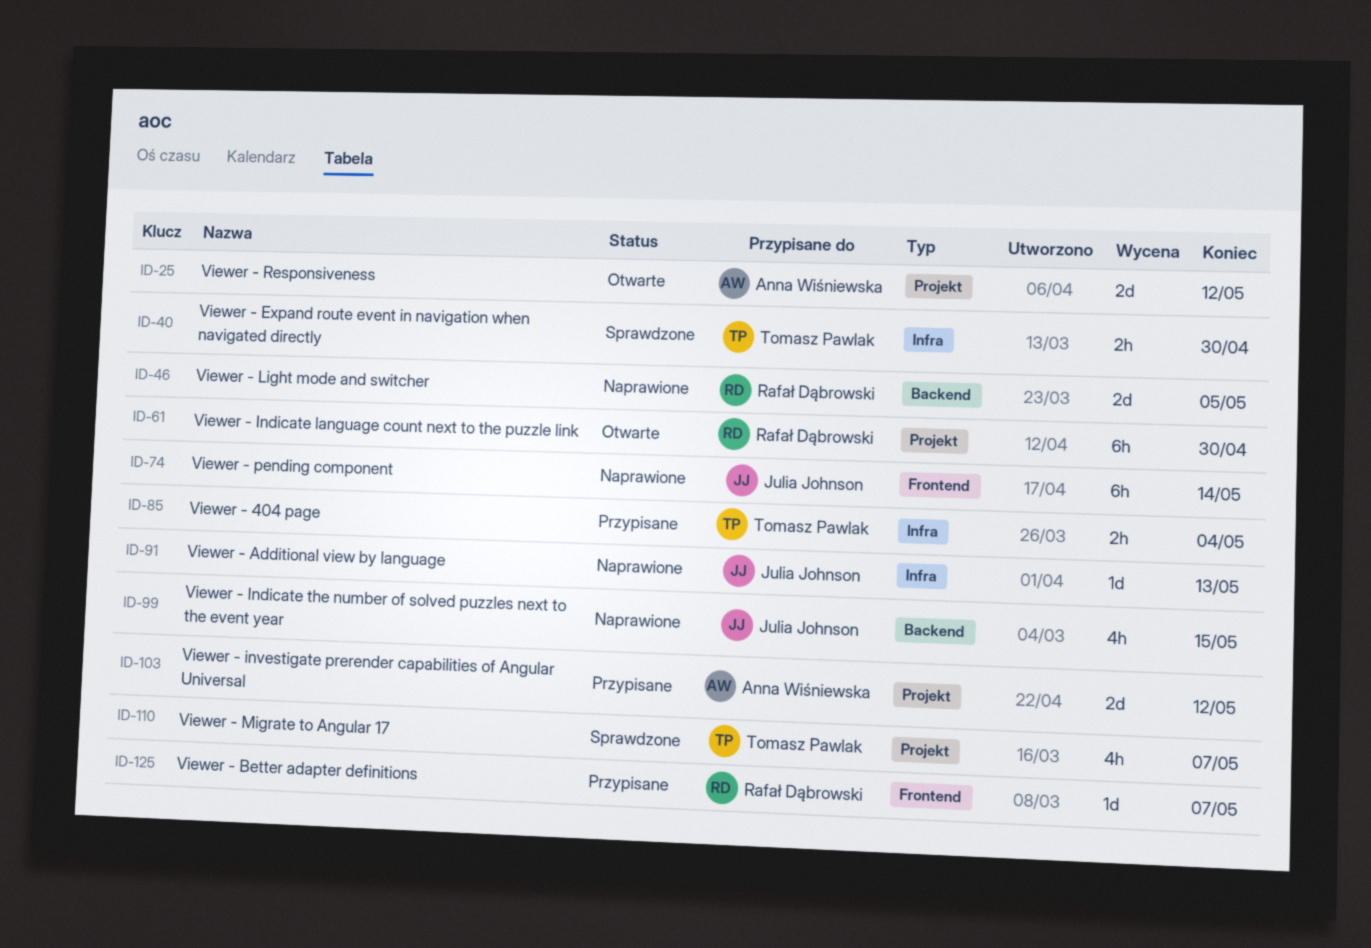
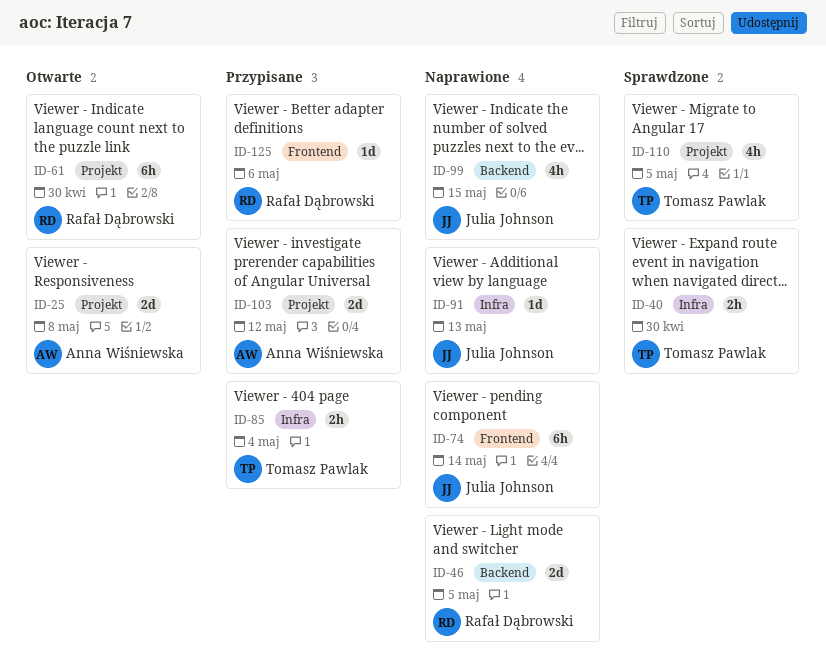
ID-25, due: May 12 -> May 8
ID-110, due: May 7 -> May 5
ID-125, due: May 7 -> May 6

